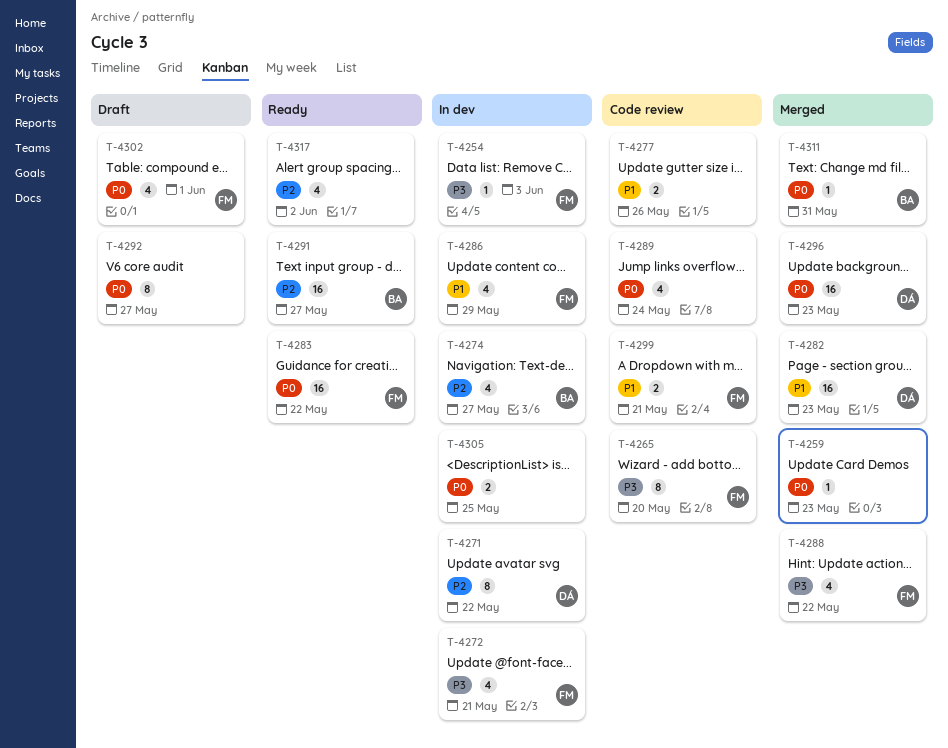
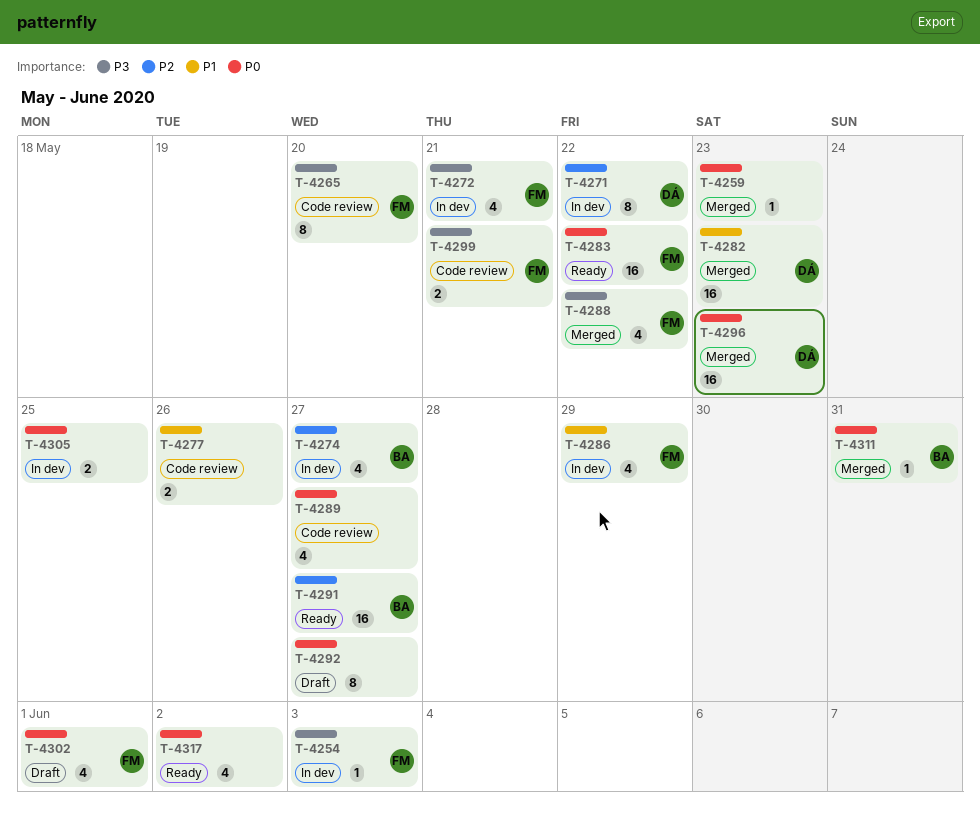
T-4289, due: May 24 -> May 27
T-4299, priority: P1 -> P3
T-4317, priority: P2 -> P0

